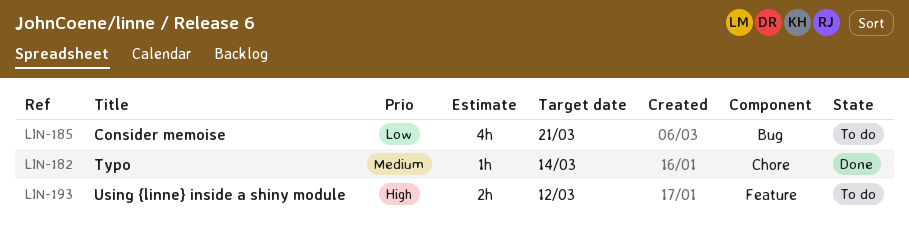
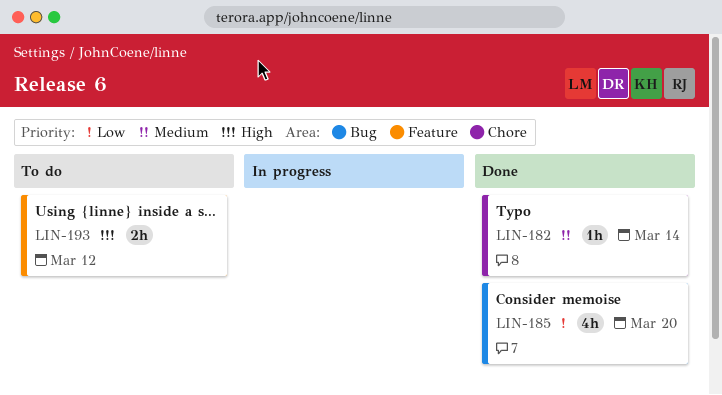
LIN-185, status: To do -> Done
LIN-185, due: Mar 21 -> Mar 20

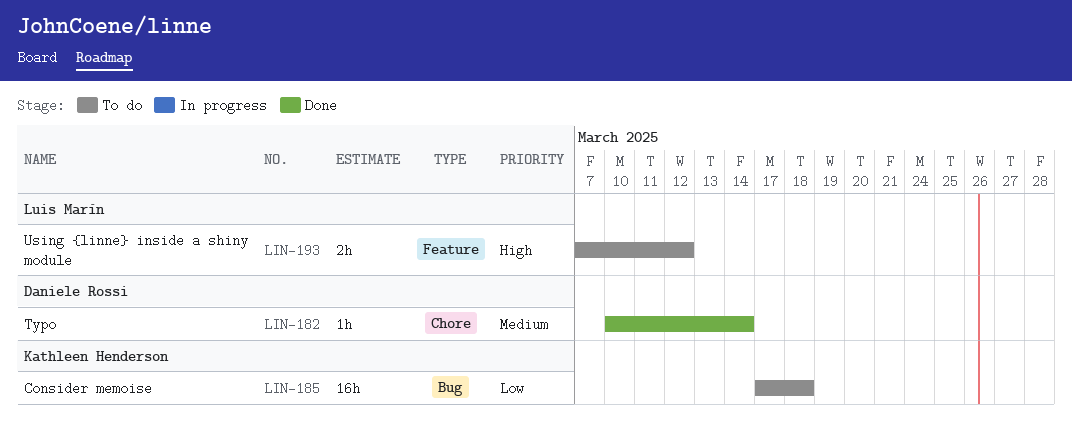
LIN-185, status: Done -> To do
LIN-185, estimate: 4h -> 16h
LIN-185, due: Mar 20 -> Mar 18

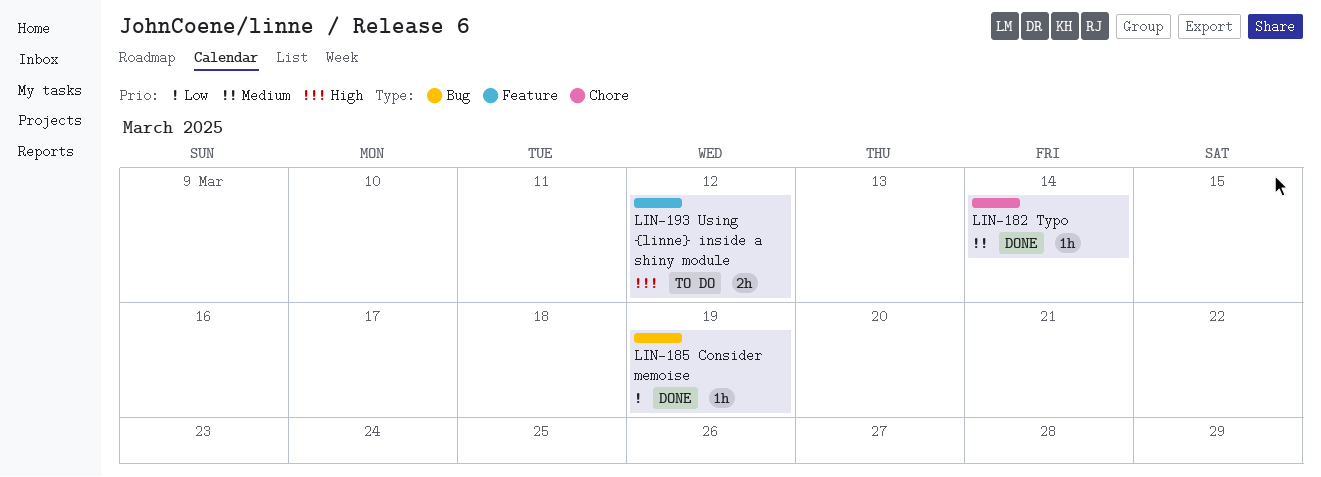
LIN-185, status: To do -> Done
LIN-185, estimate: 16h -> 1h
LIN-185, due: Mar 18 -> Mar 19

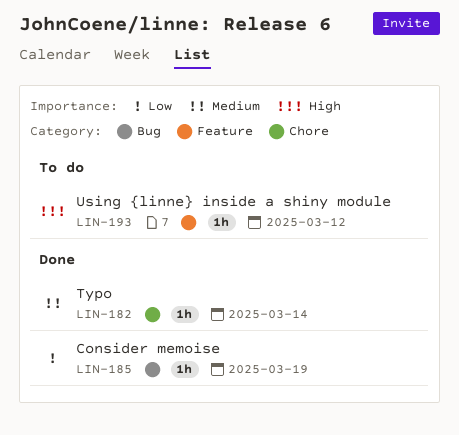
LIN-193, estimate: 2h -> 1h

